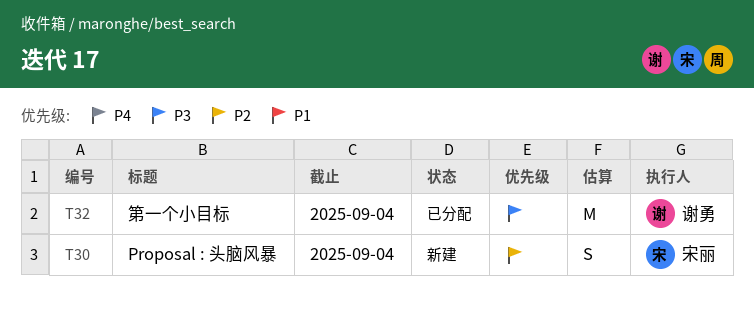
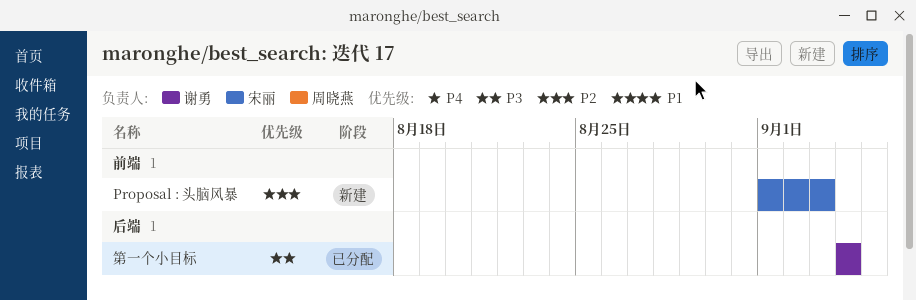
Proposal : 头脑风暴, due: Sep 4 -> Sep 3

